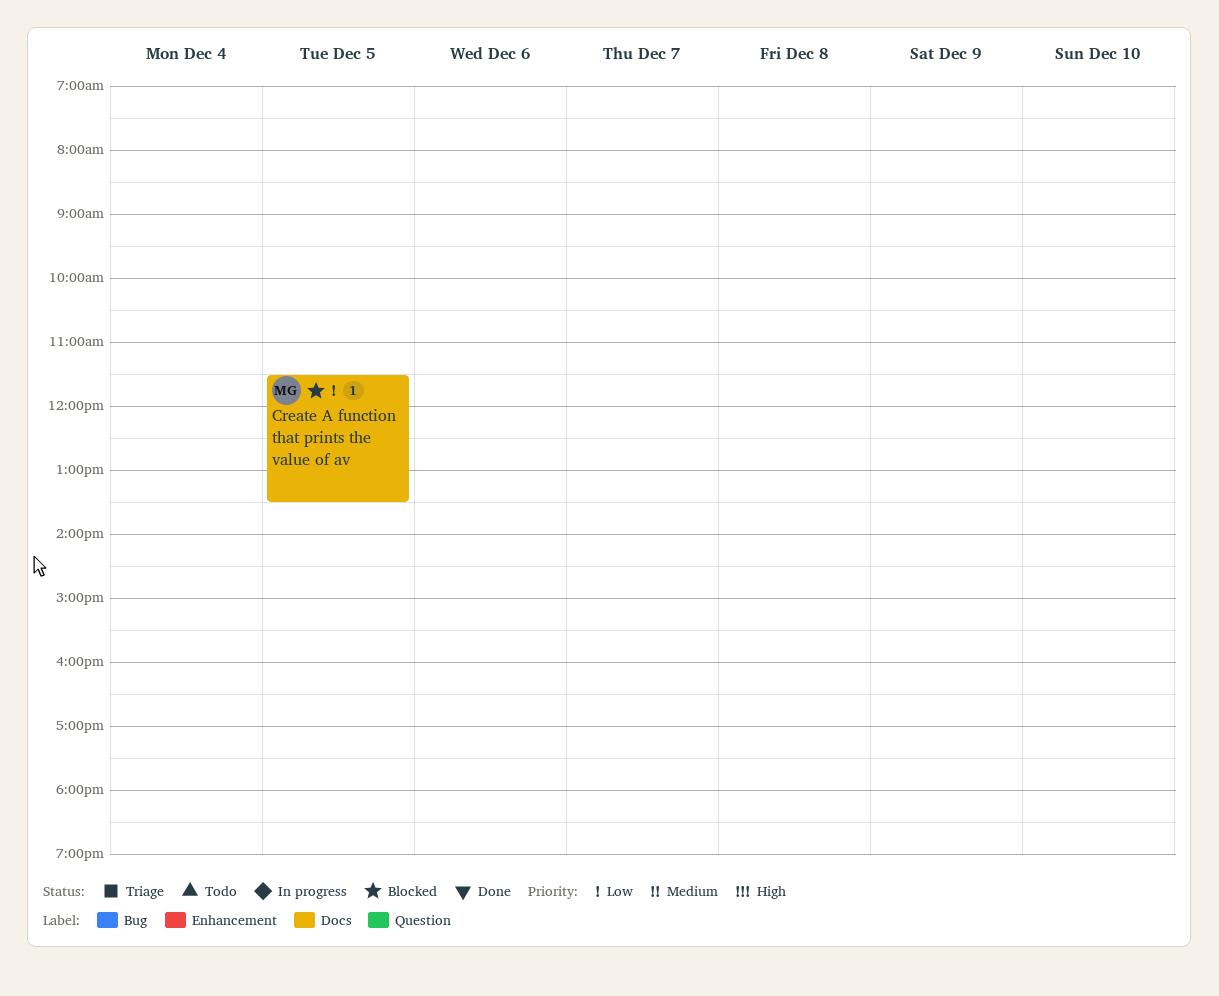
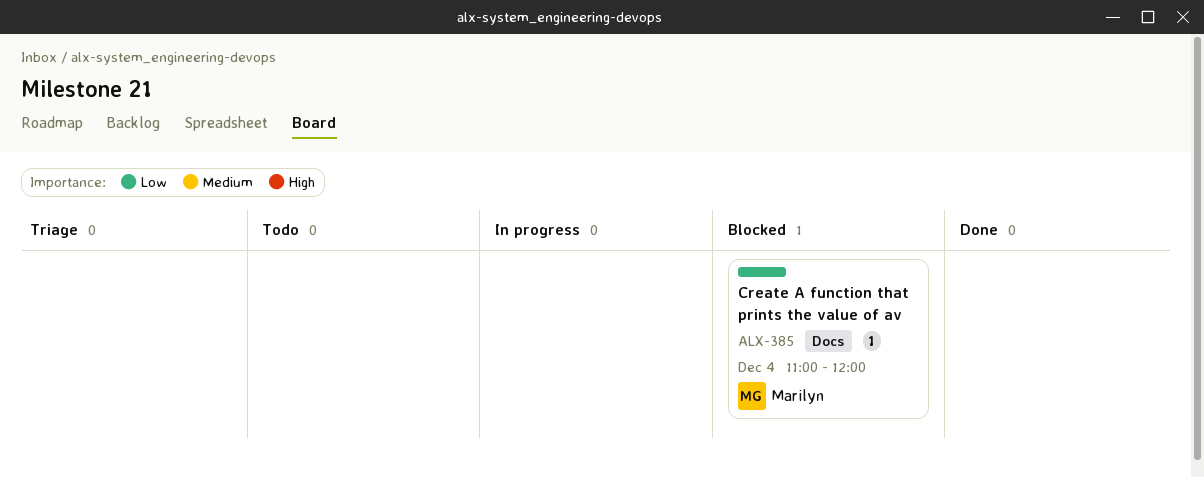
Create A function that prints the value of av, day: Dec 5 -> Dec 4
Create A function that prints the value of av, begins: 11:30 -> 11:00
Create A function that prints the value of av, ends: 13:30 -> 12:00

